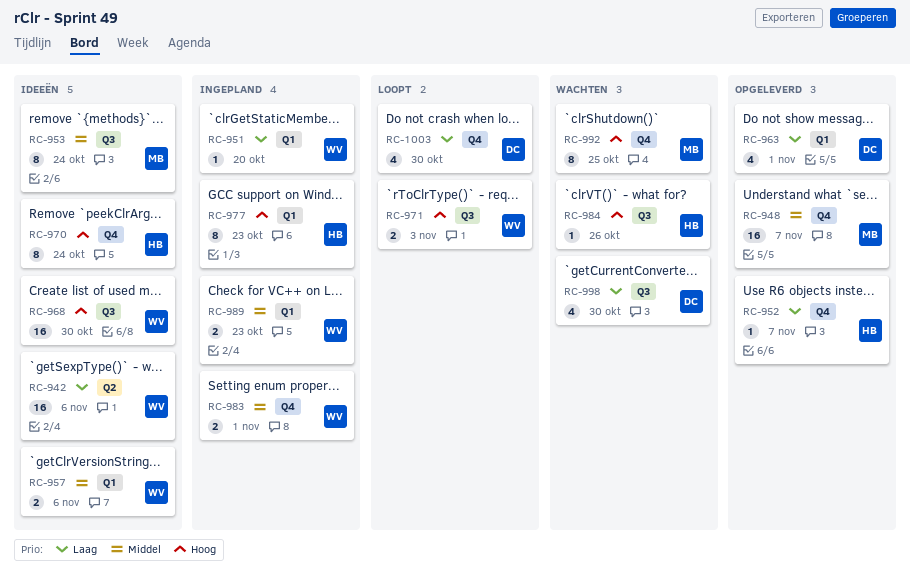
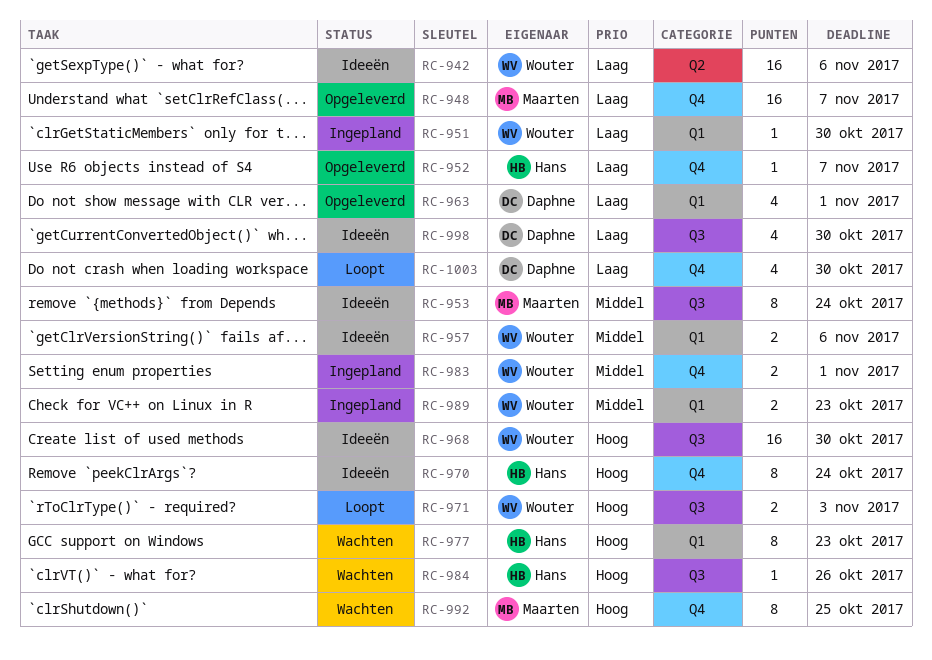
RC-948, priority: Middel -> Laag
RC-951, due: Oct 20 -> Oct 30
RC-977, status: Ingepland -> Wachten
RC-998, status: Wachten -> Ideeën

